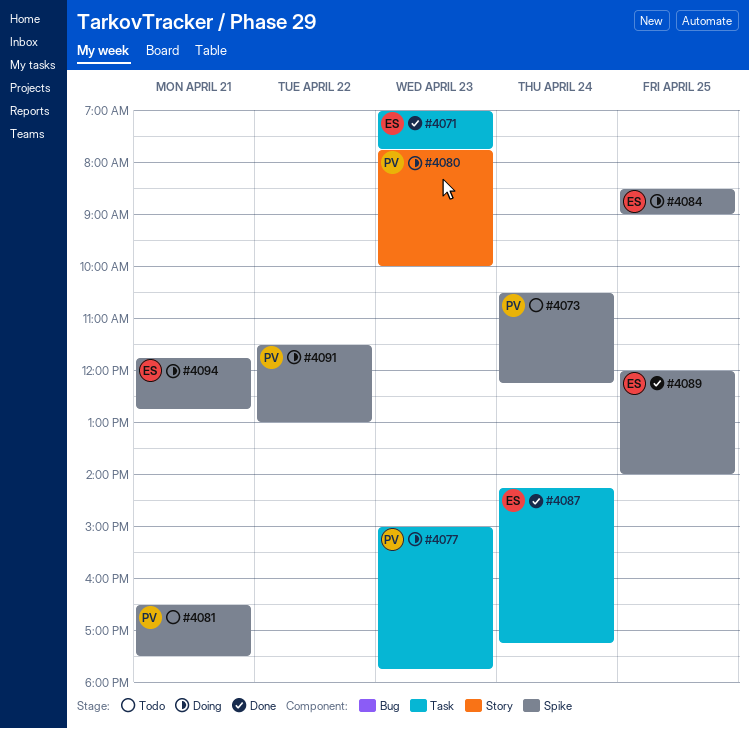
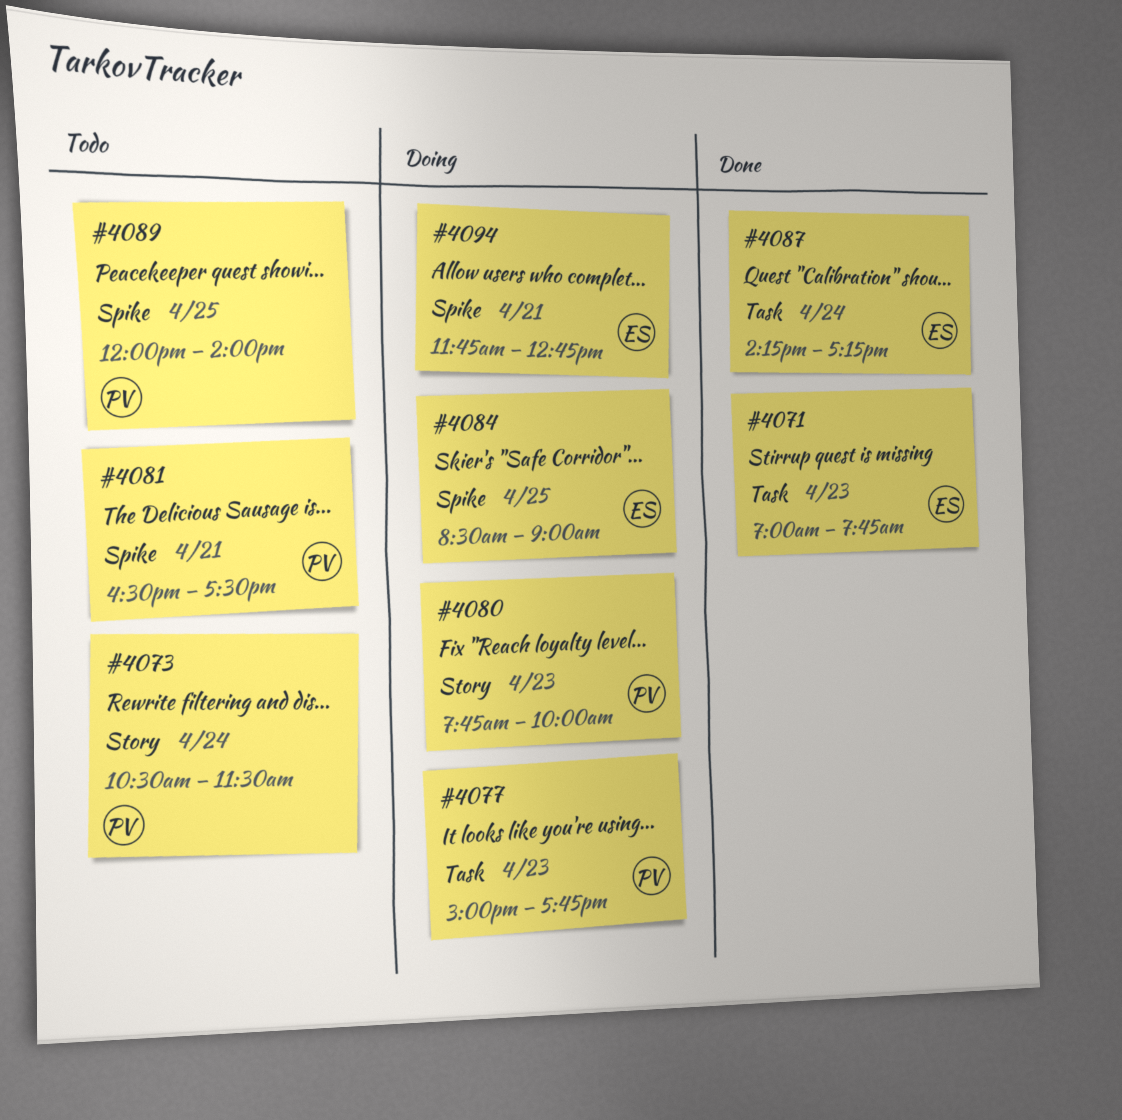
#4073, label: Spike -> Story
#4073, ends: 12:15 -> 11:30
#4089, status: Done -> Todo
#4089, owner: ES -> PV
#4091: present -> none

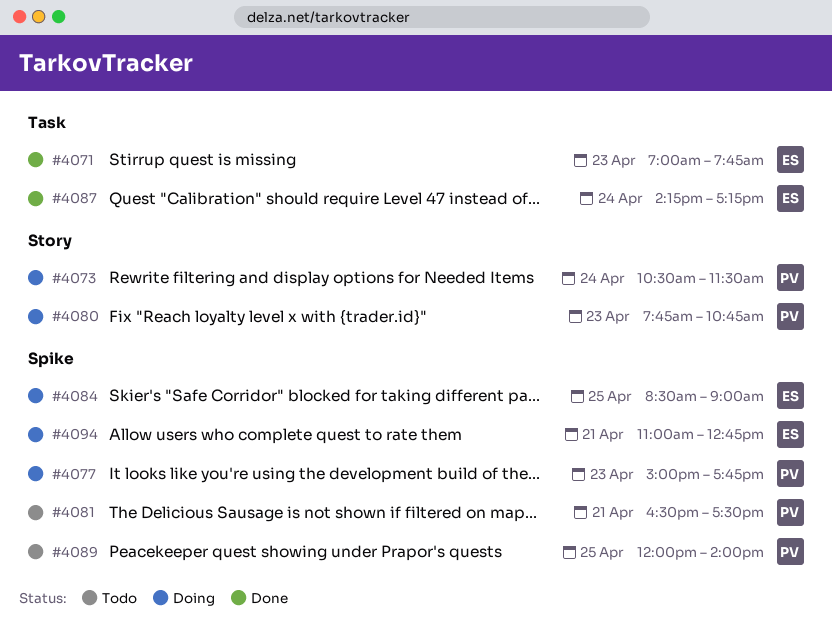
#4073, status: Todo -> Doing
#4077, label: Task -> Spike
#4080, ends: 10:00 -> 10:45
#4094, begins: 11:45 -> 11:00

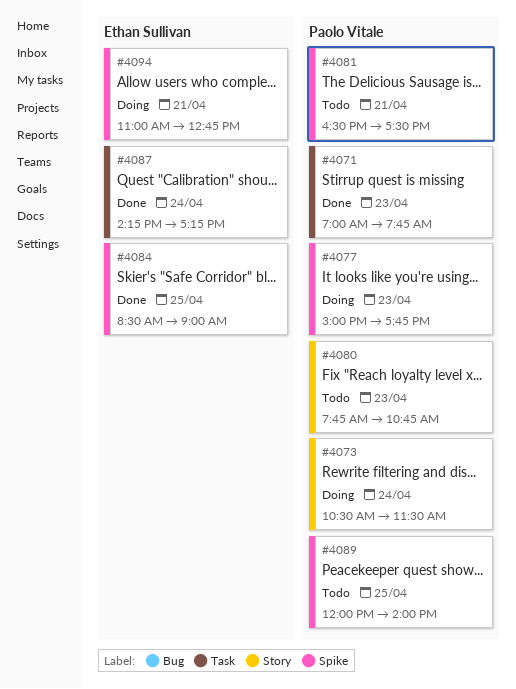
#4071, owner: Ethan Sullivan -> Paolo Vitale
#4080, status: Doing -> Todo
#4084, status: Doing -> Done

